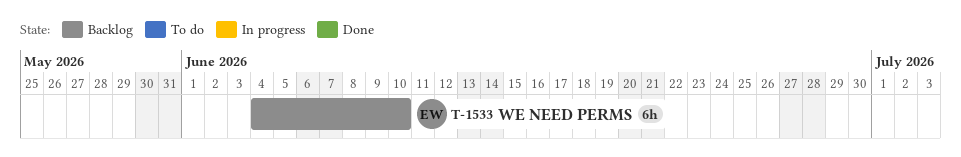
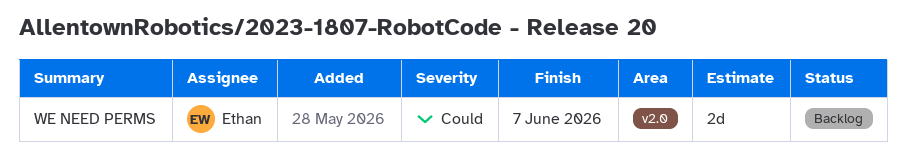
WE NEED PERMS, estimate: 6h -> 2d
WE NEED PERMS, due: Jun 10 -> Jun 7

